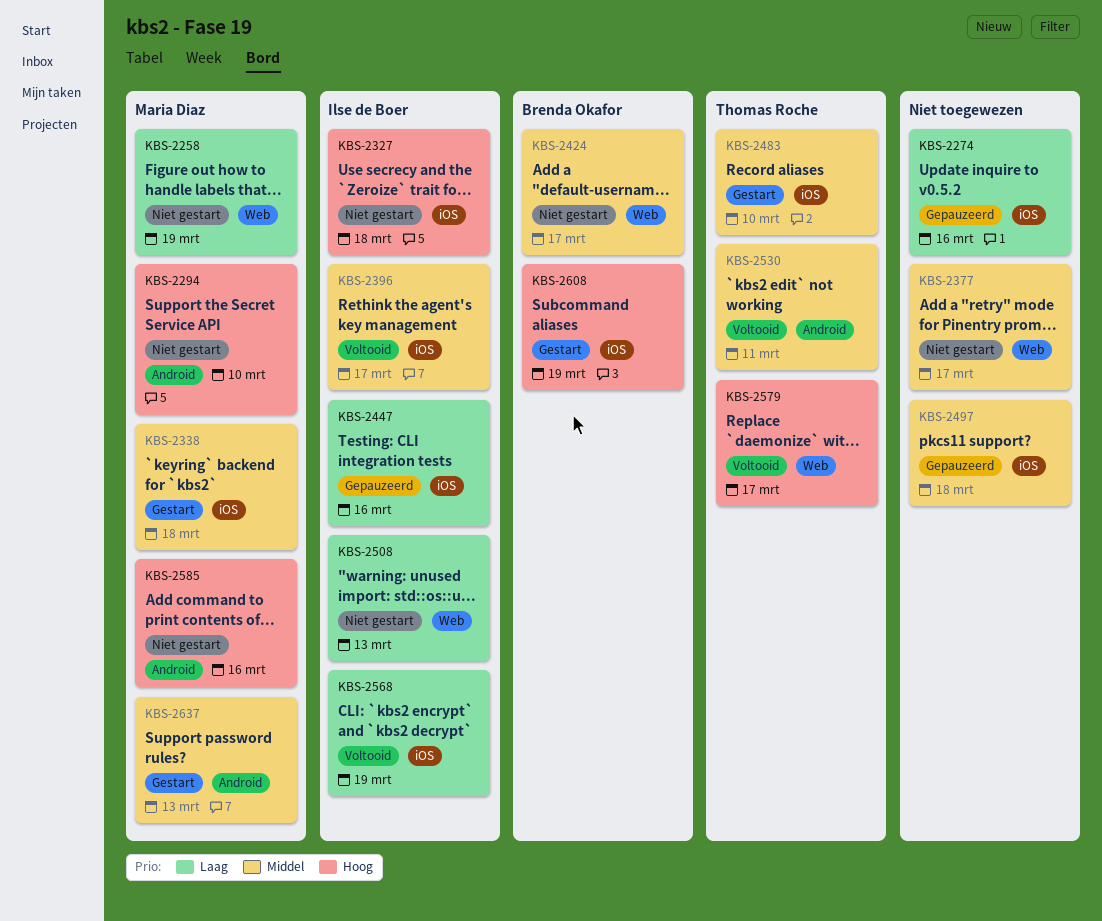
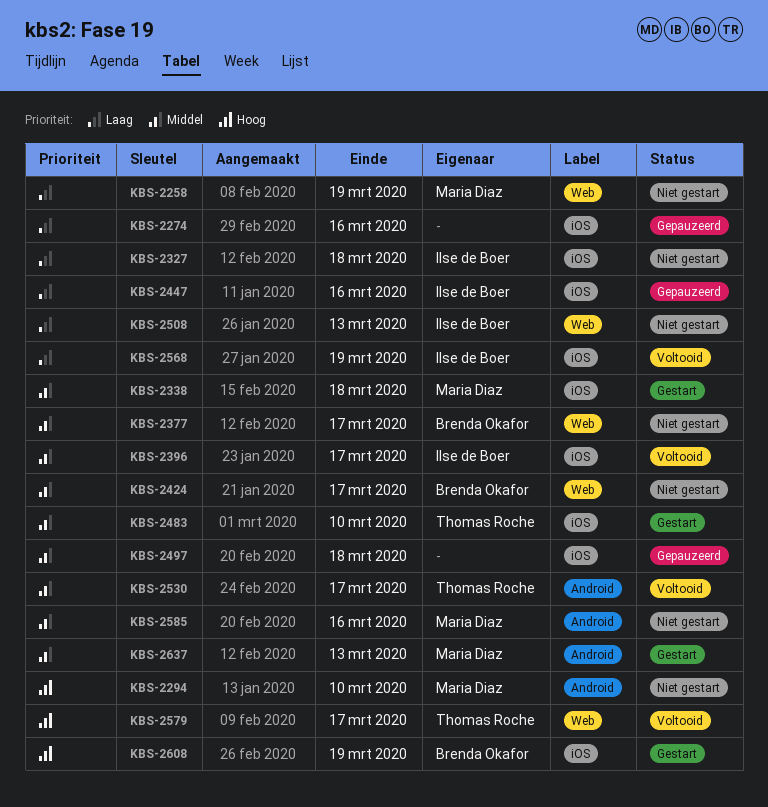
KBS-2327, priority: Hoog -> Laag
KBS-2377, owner: none -> Brenda Okafor
KBS-2530, due: Mar 11 -> Mar 17
KBS-2585, priority: Hoog -> Middel

